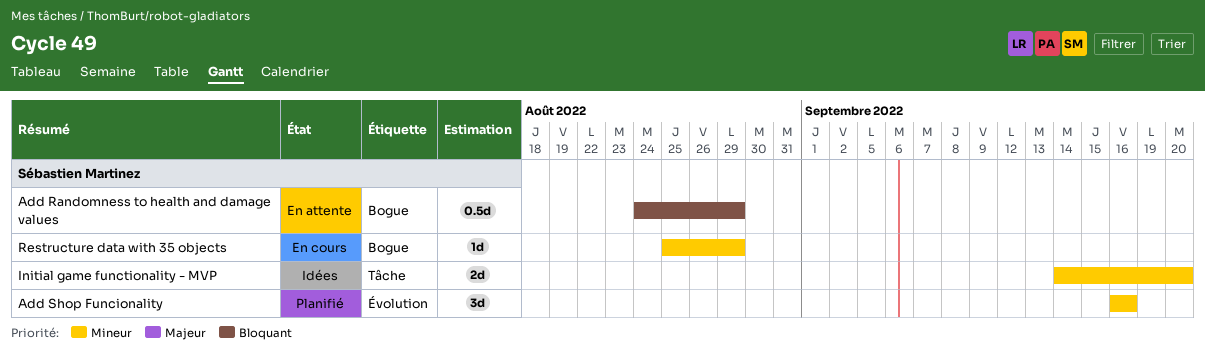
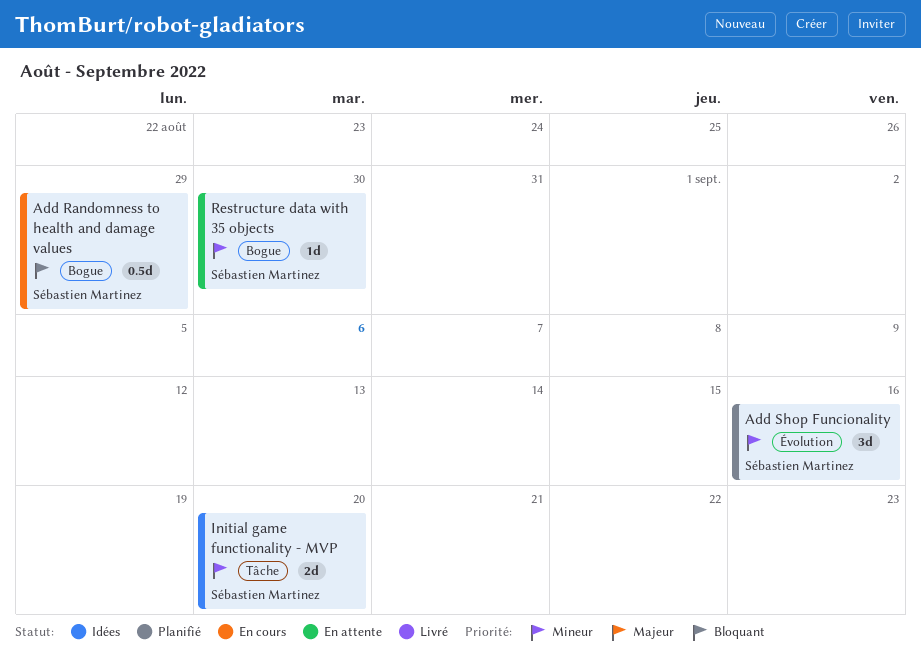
Add Randomness to health and damage values, status: En attente -> En cours
Restructure data with 35 objects, status: En cours -> En attente
Restructure data with 35 objects, due: Aug 29 -> Aug 30

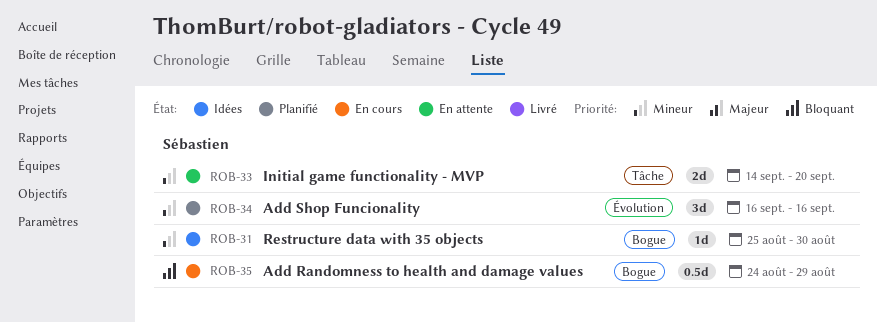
Initial game functionality - MVP, status: Idées -> En attente
Restructure data with 35 objects, status: En attente -> Idées

